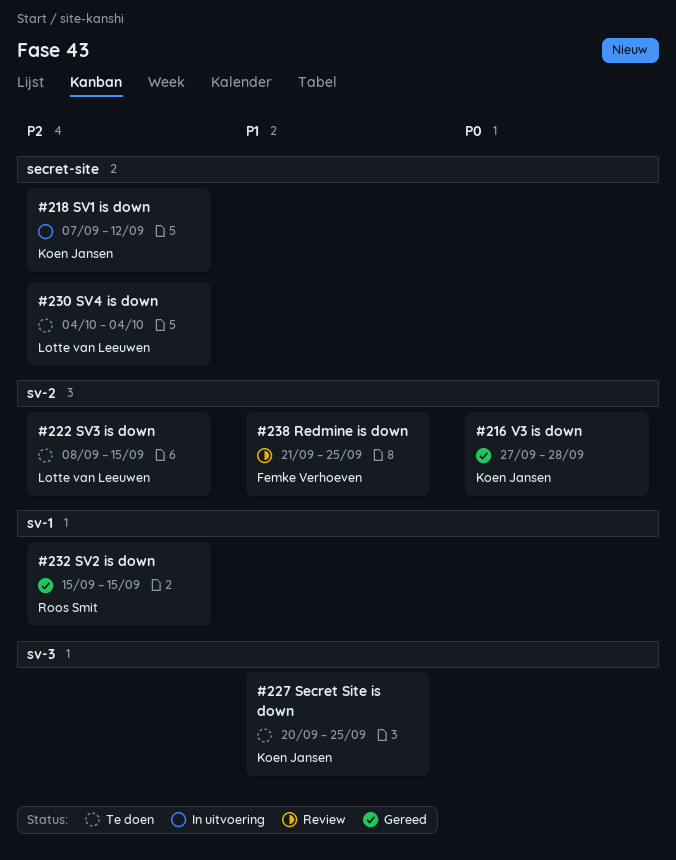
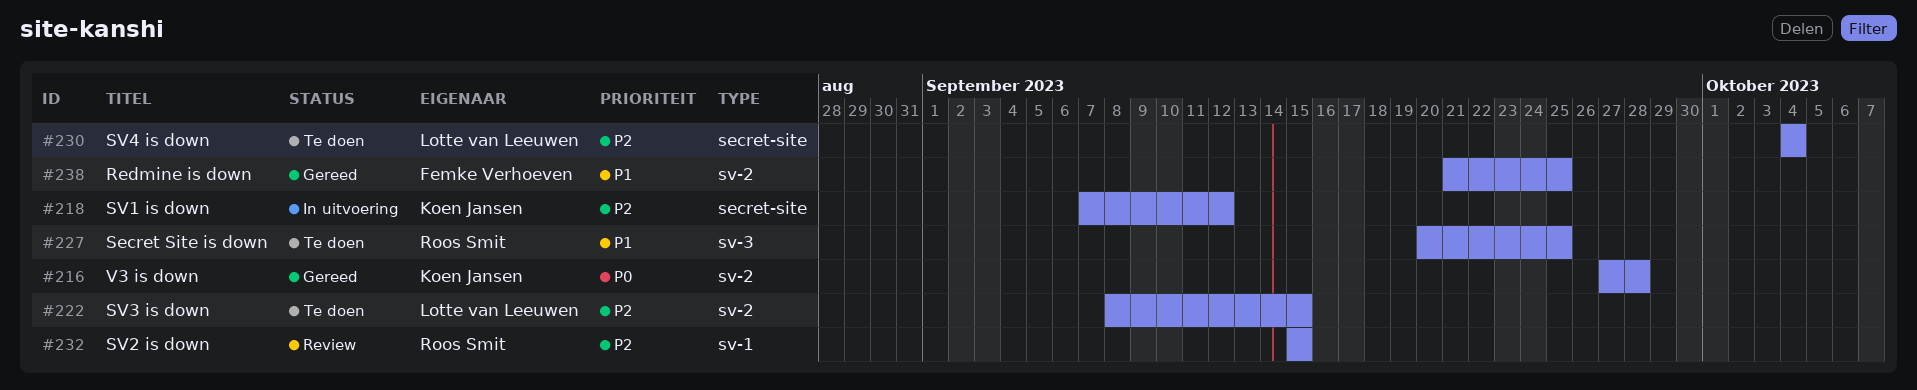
#227, owner: Koen Jansen -> Roos Smit
#232, status: Gereed -> Review
#238, status: Review -> Gereed

